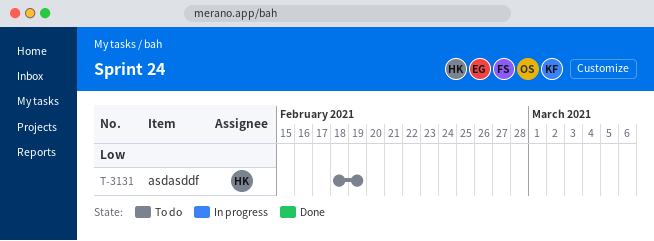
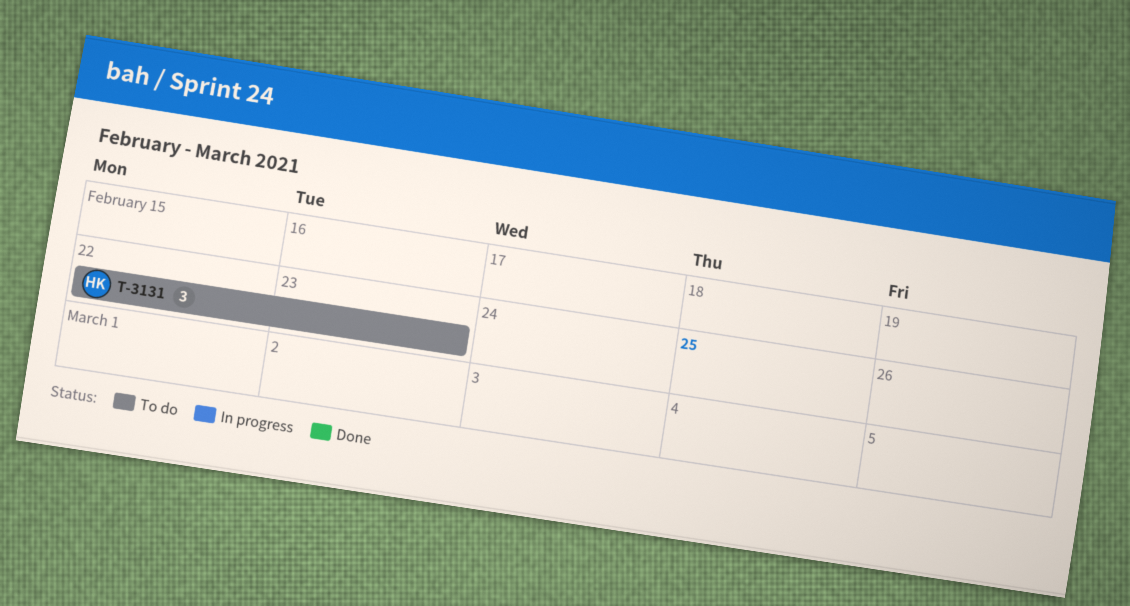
T-3131, start: Feb 18 -> Feb 22
T-3131, due: Feb 19 -> Feb 23

